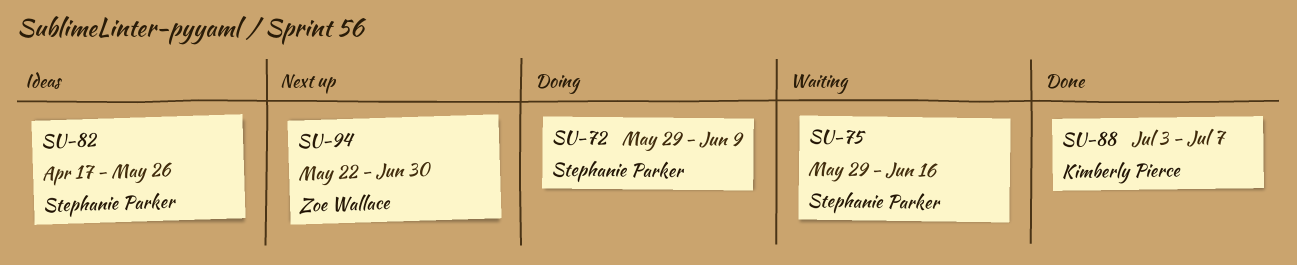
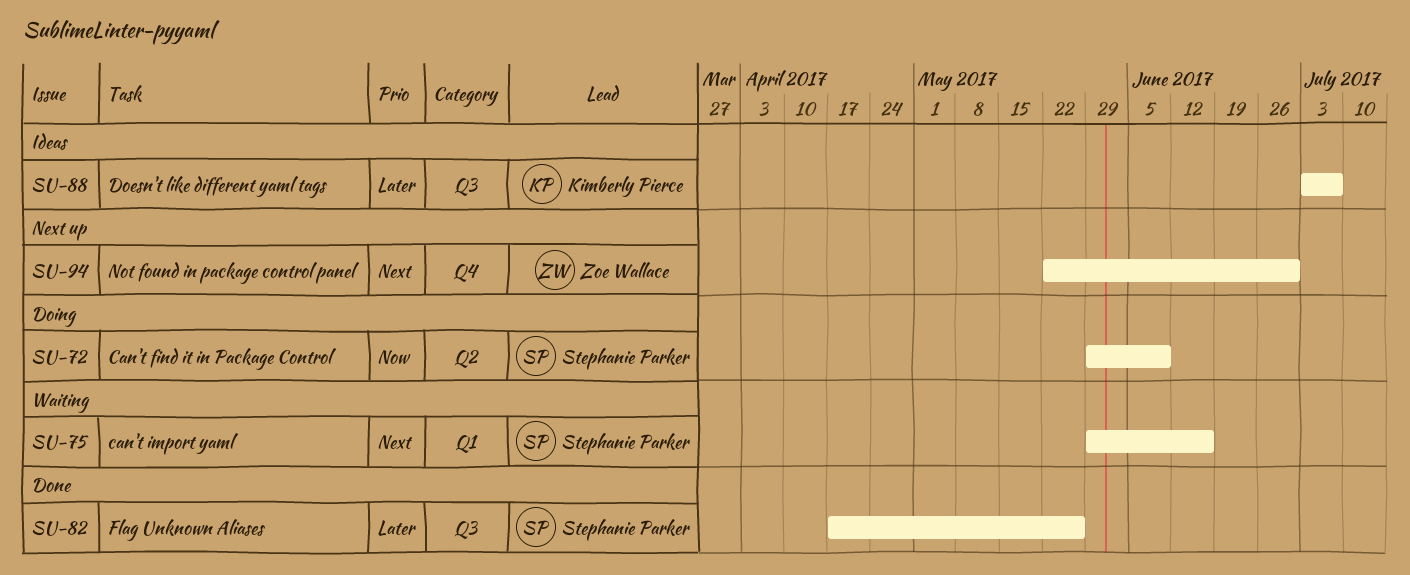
SU-82, status: Ideas -> Done
SU-88, status: Done -> Ideas

